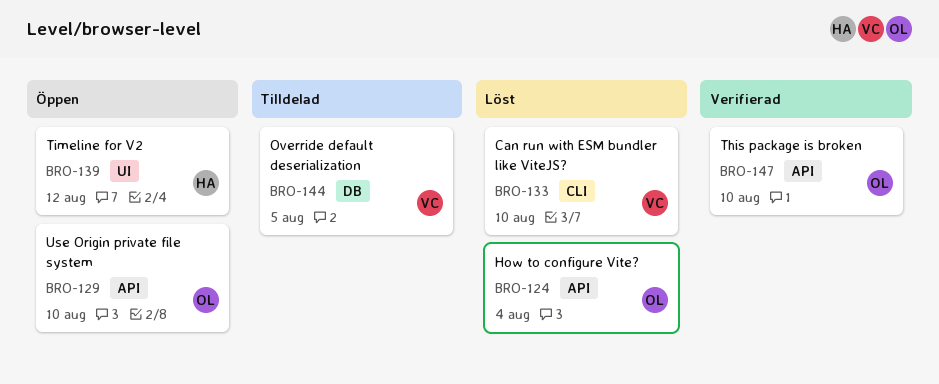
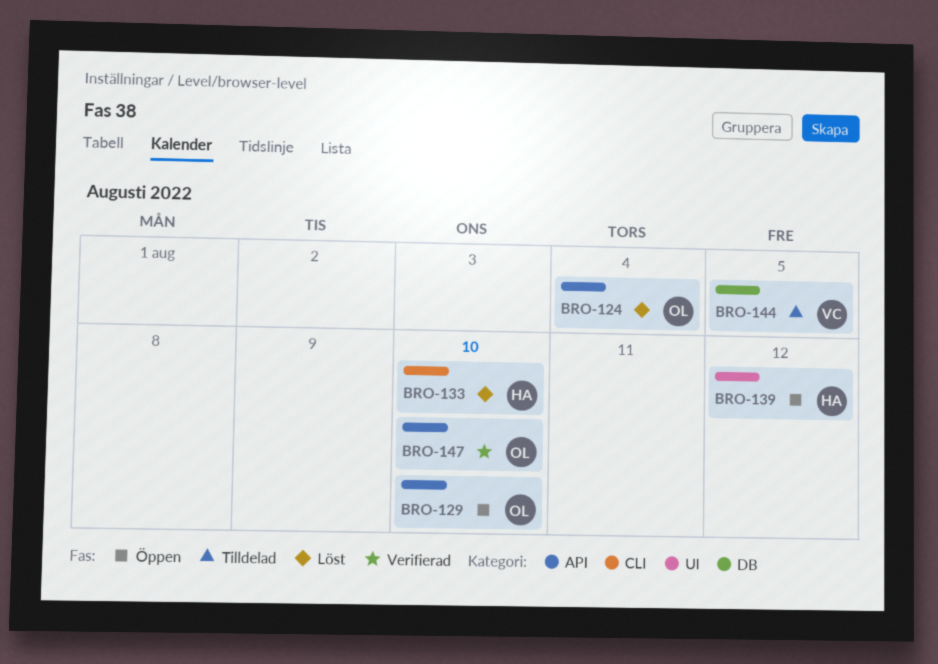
BRO-133, owner: VC -> HA

